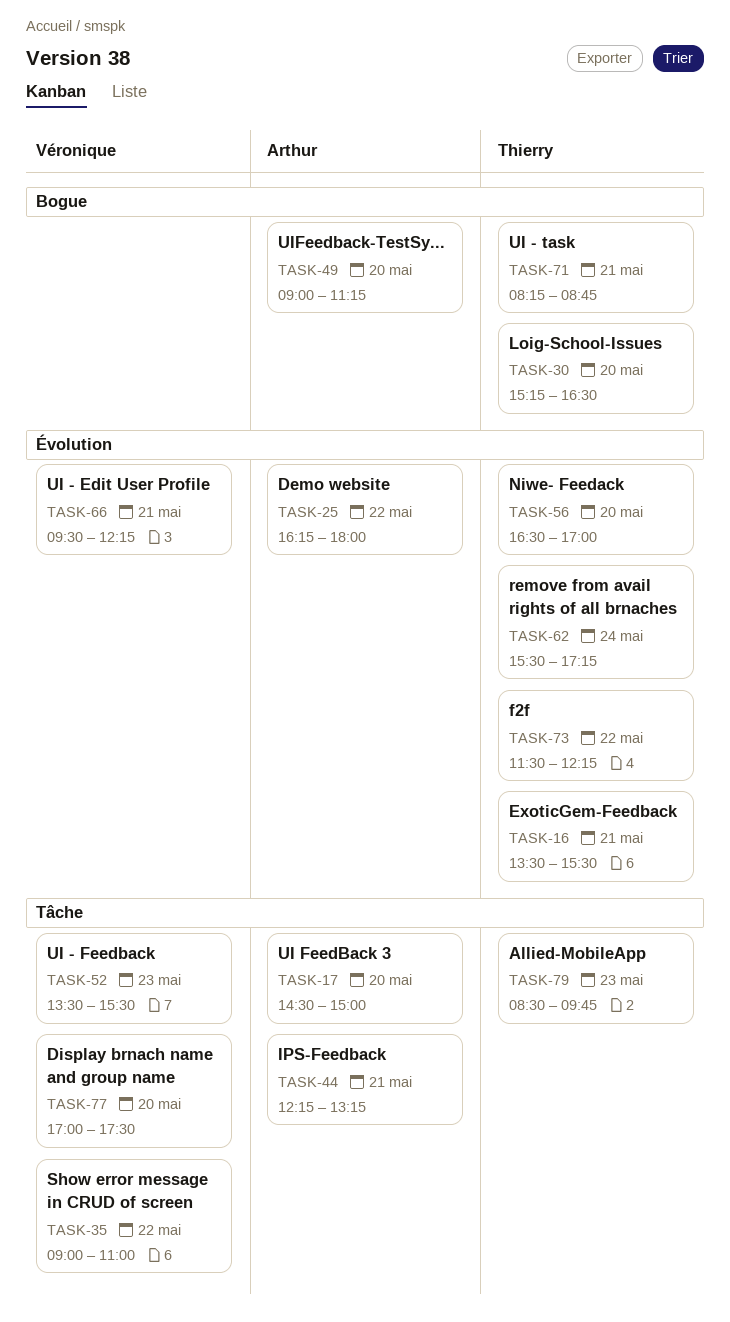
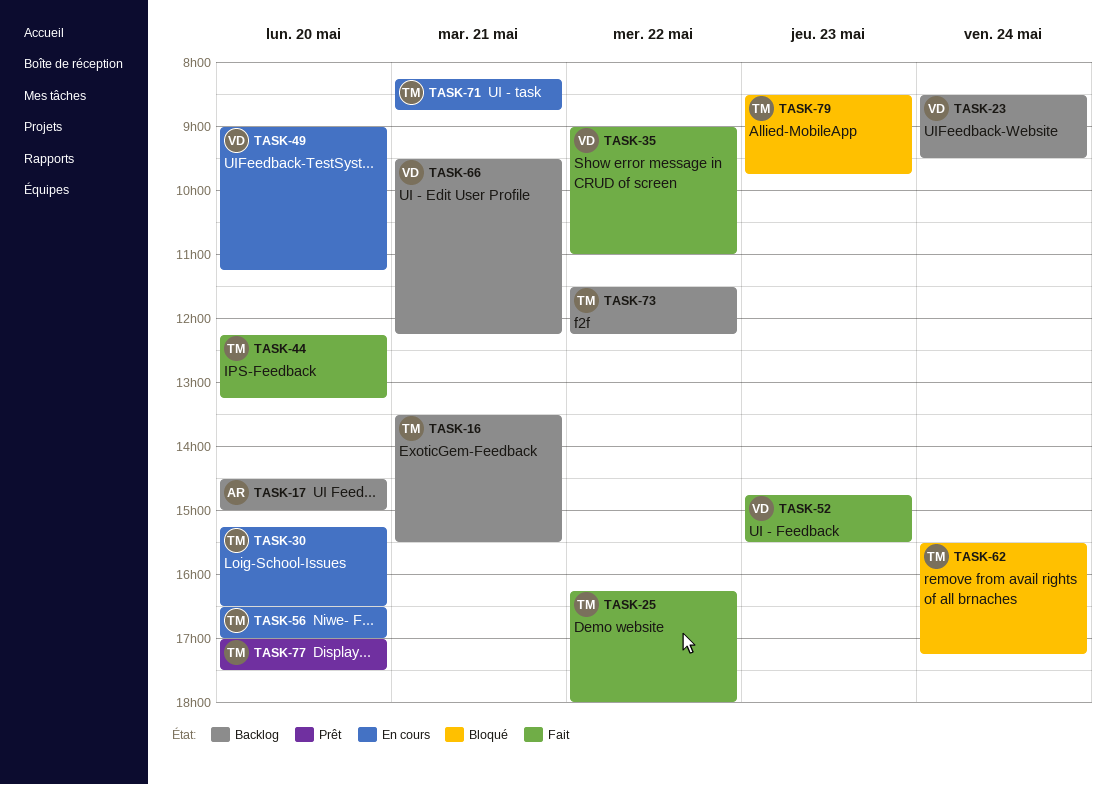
TASK-23: none -> present
TASK-25, owner: Arthur -> Thierry
TASK-44, owner: Arthur -> Thierry
TASK-44, day: May 21 -> May 20
TASK-49, owner: Arthur -> Véronique
TASK-52, begins: 13:30 -> 14:45
TASK-77, owner: Véronique -> Thierry

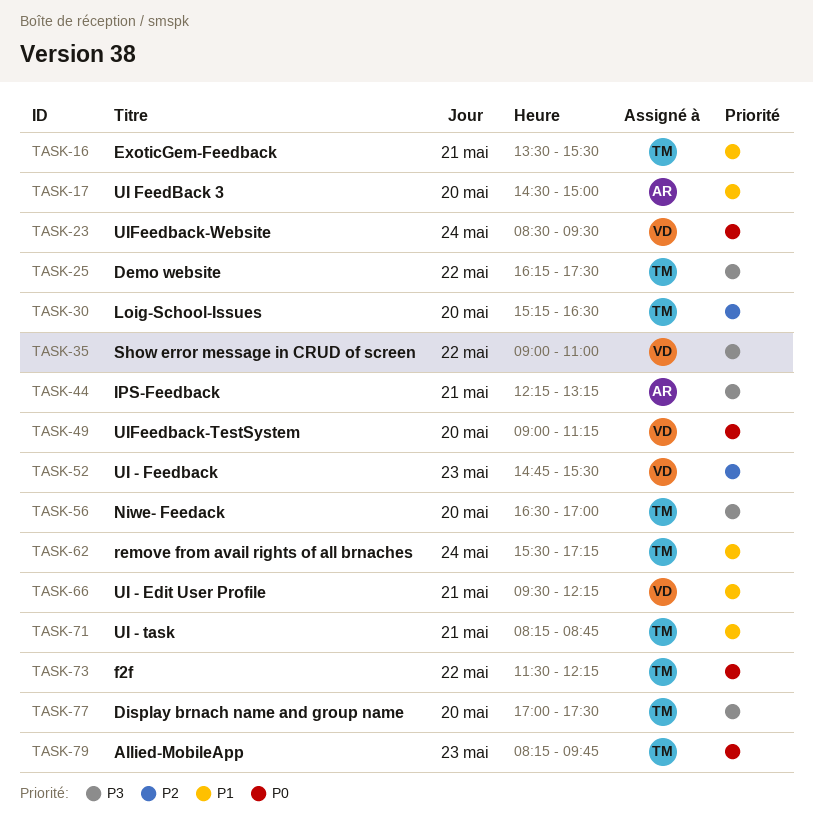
TASK-25, ends: 18:00 -> 17:30
TASK-44, owner: TM -> AR
TASK-44, day: May 20 -> May 21
TASK-79, begins: 08:30 -> 08:15

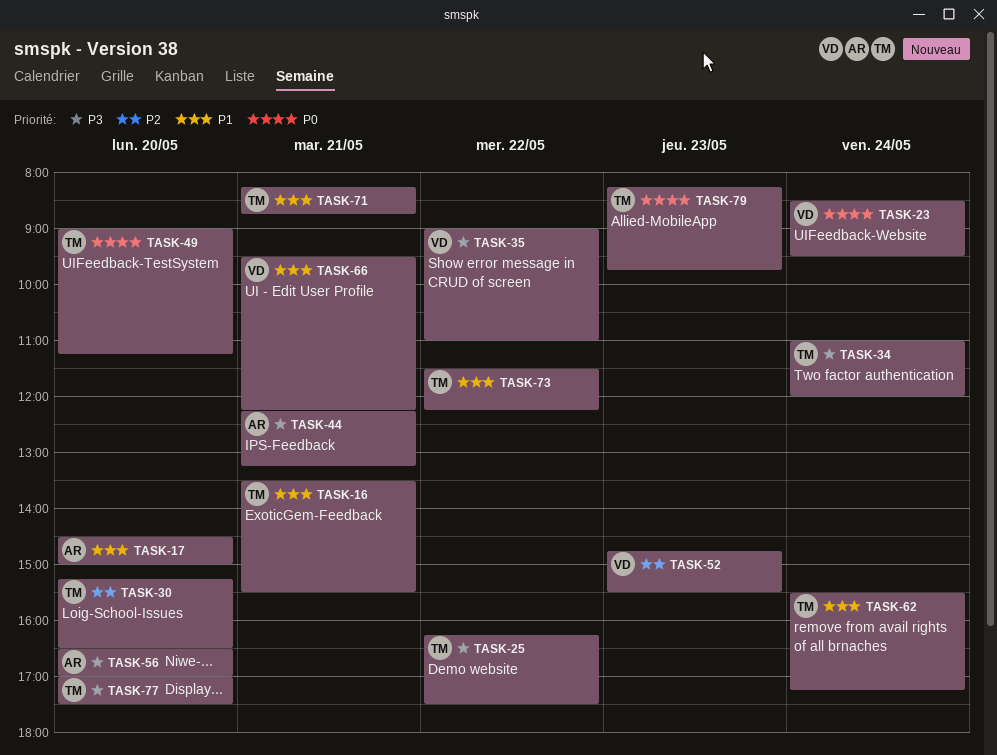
TASK-34: none -> present
TASK-49, owner: VD -> TM
TASK-56, owner: TM -> AR
TASK-73, priority: P0 -> P1

